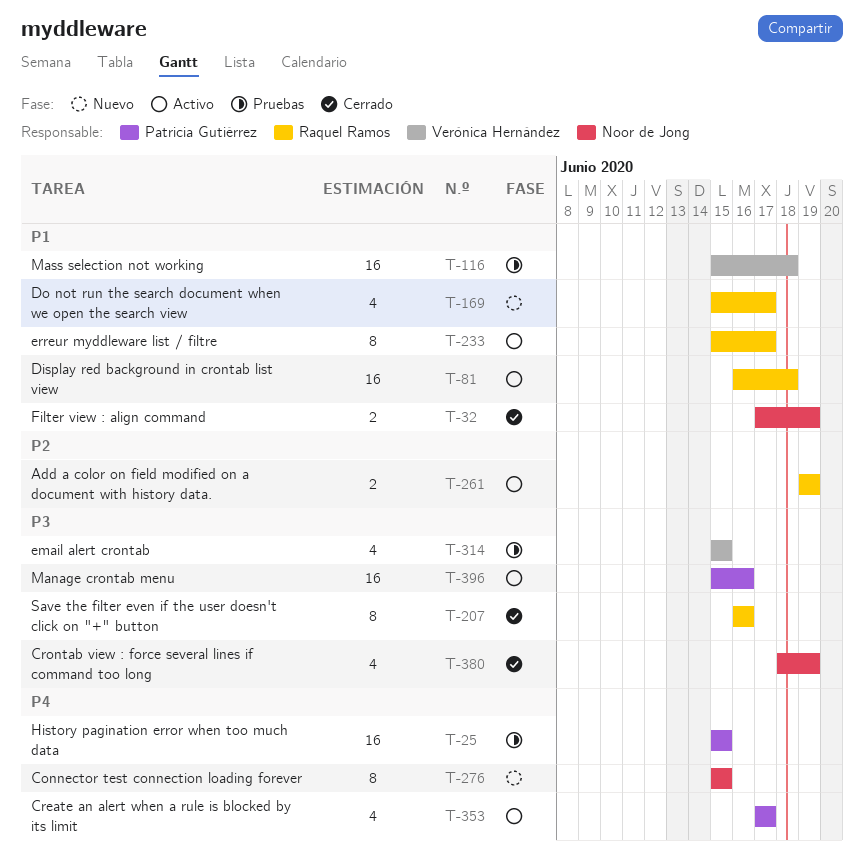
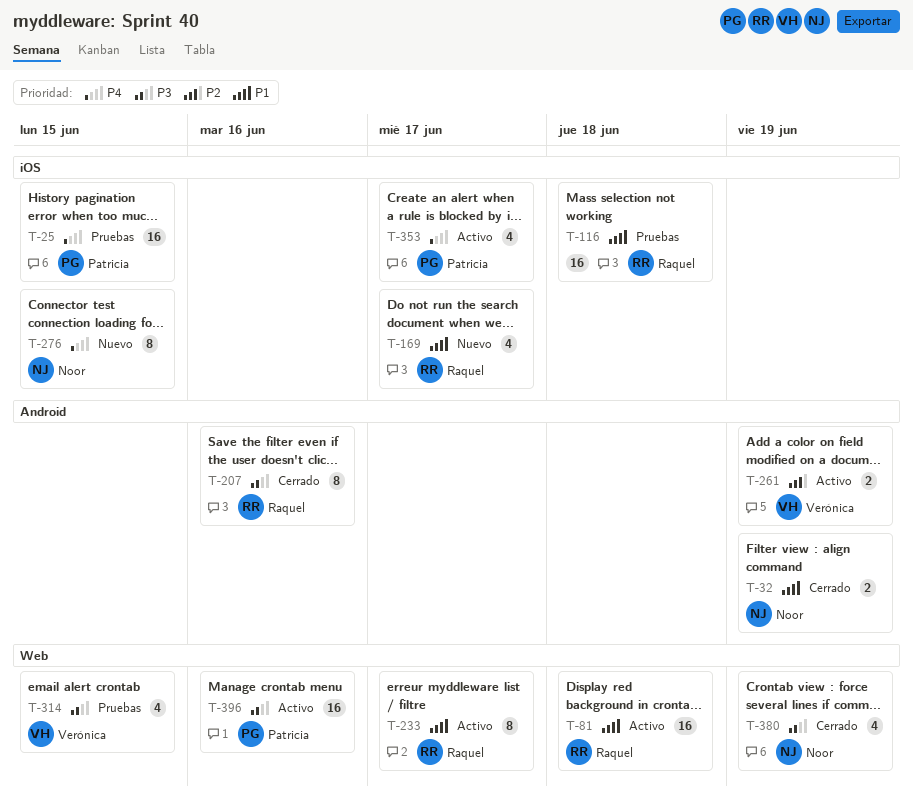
T-116, owner: Verónica Hernández -> Raquel Ramos
T-261, owner: Raquel Ramos -> Verónica Hernández

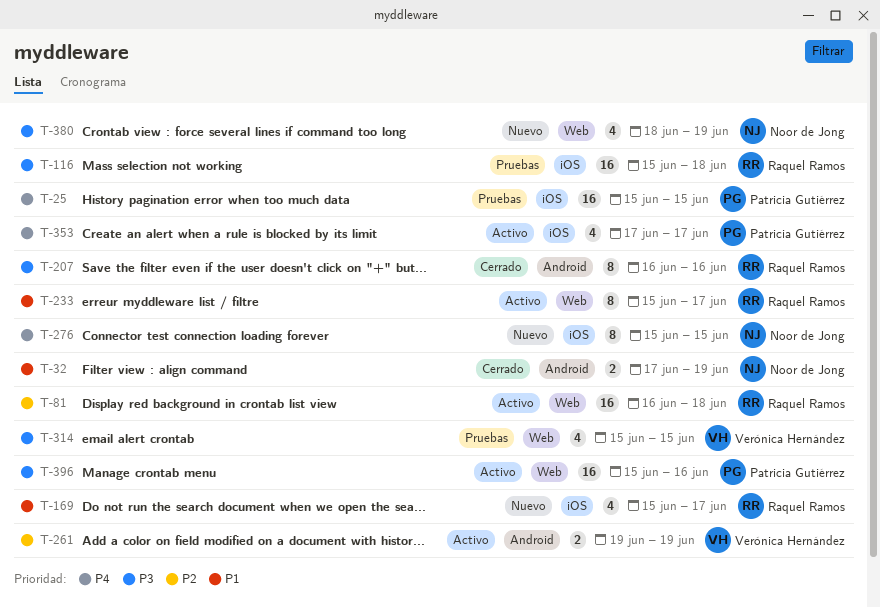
T-81, priority: P1 -> P2
T-116, priority: P1 -> P3
T-380, status: Cerrado -> Nuevo

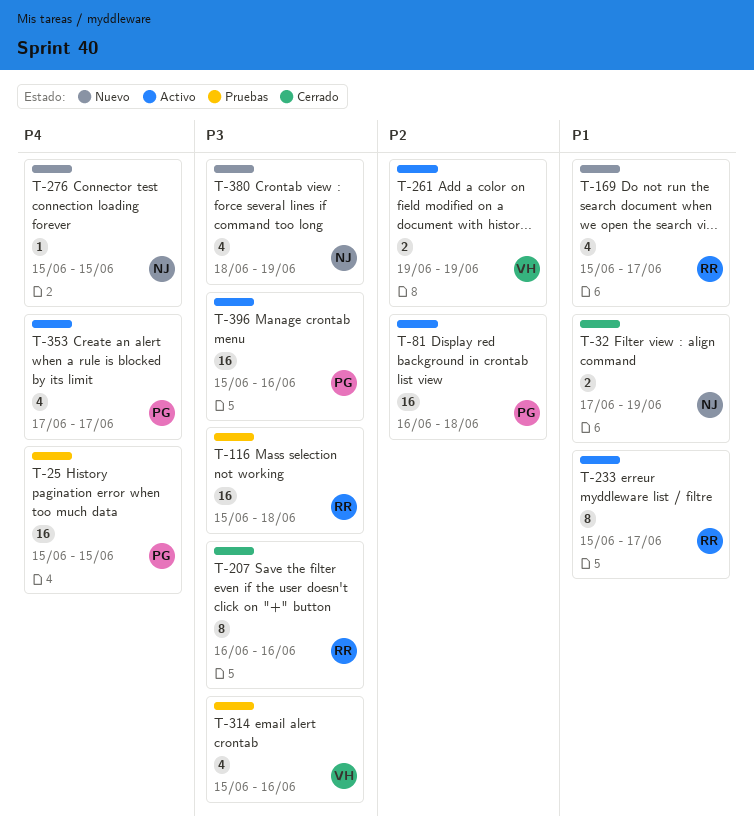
T-81, owner: Raquel Ramos -> Patricia Gutiérrez
T-276, estimate: 8 -> 1
T-314, due: Jun 15 -> Jun 16

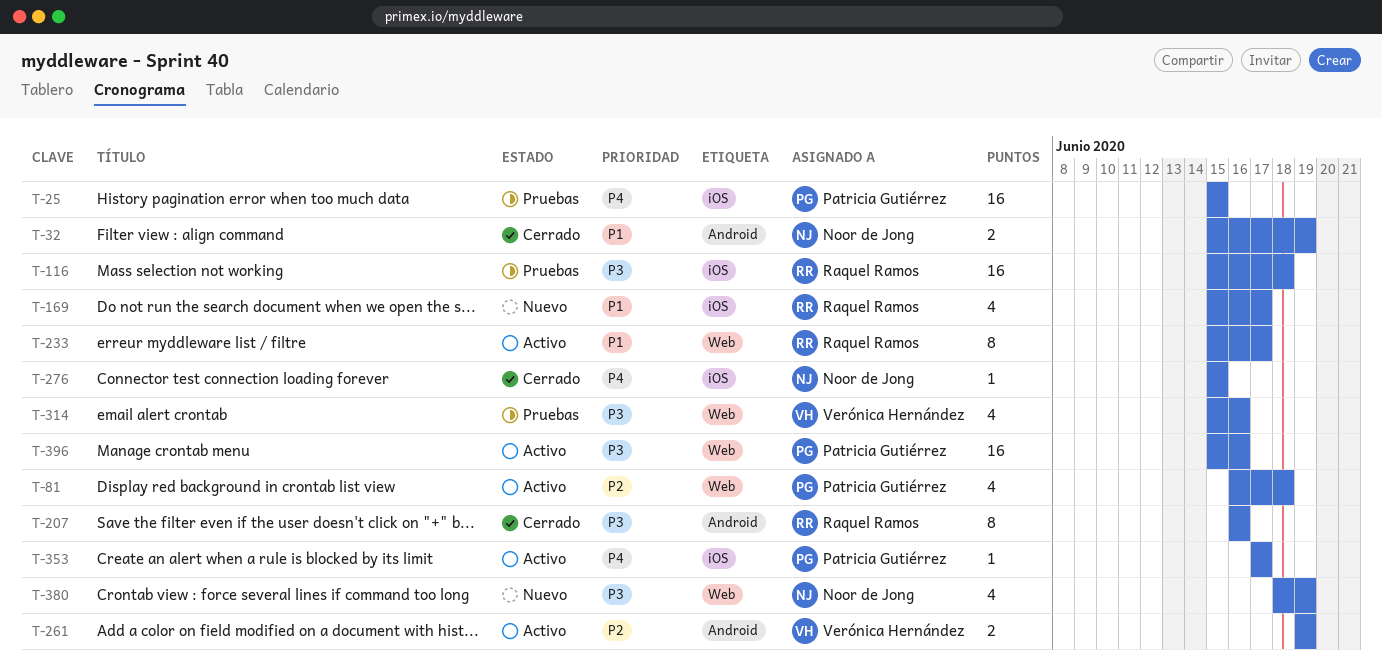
T-32, start: Jun 17 -> Jun 15
T-81, estimate: 16 -> 4
T-276, status: Nuevo -> Cerrado
T-353, estimate: 4 -> 1

